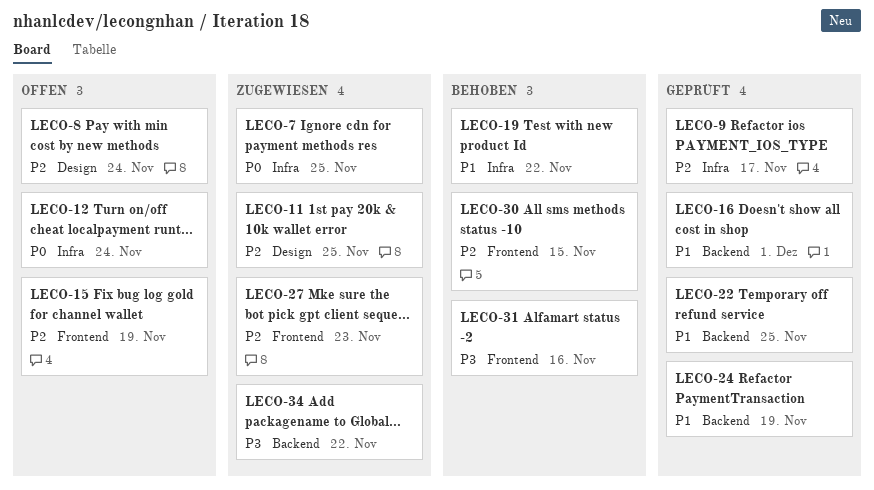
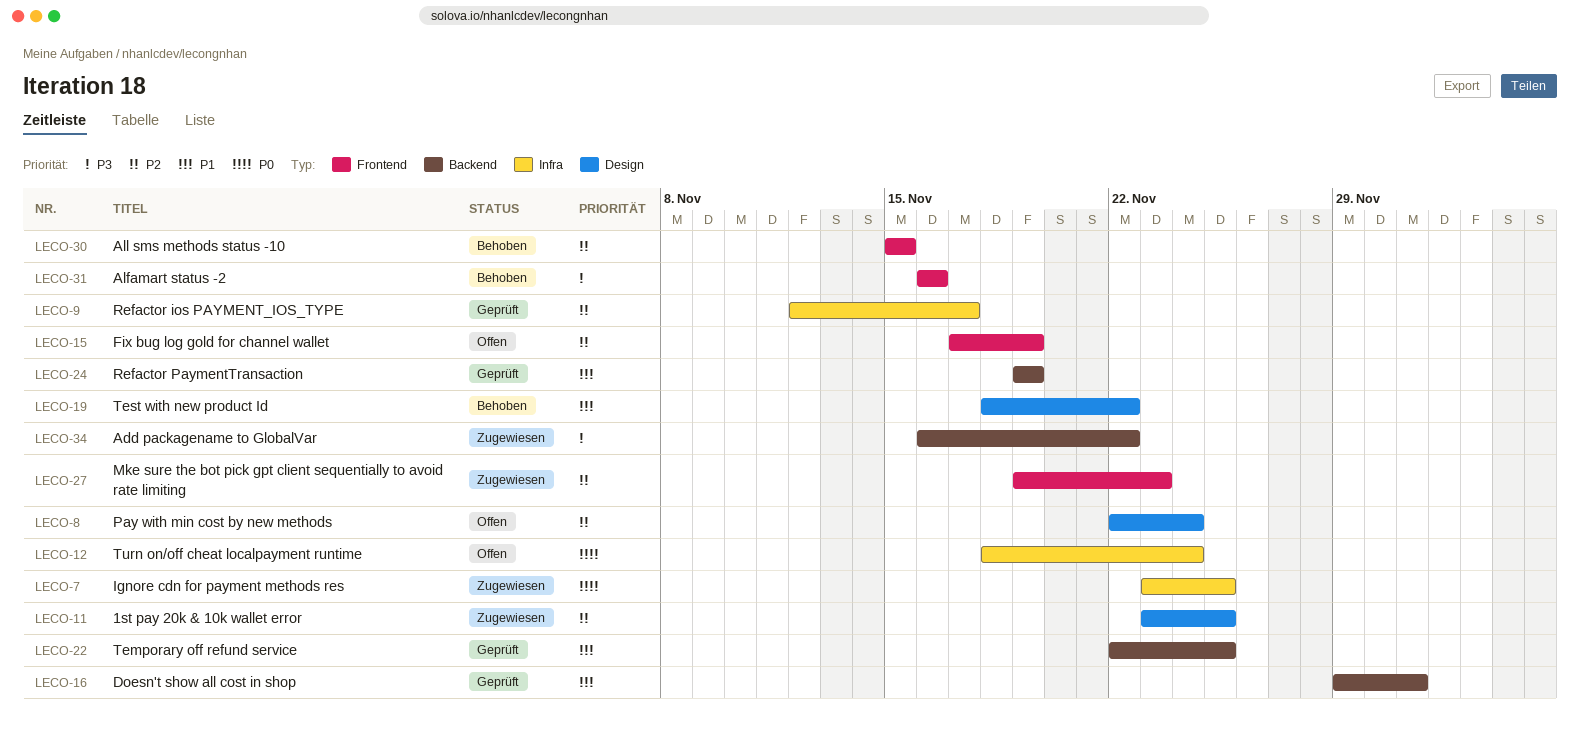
LECO-19, label: Infra -> Design

